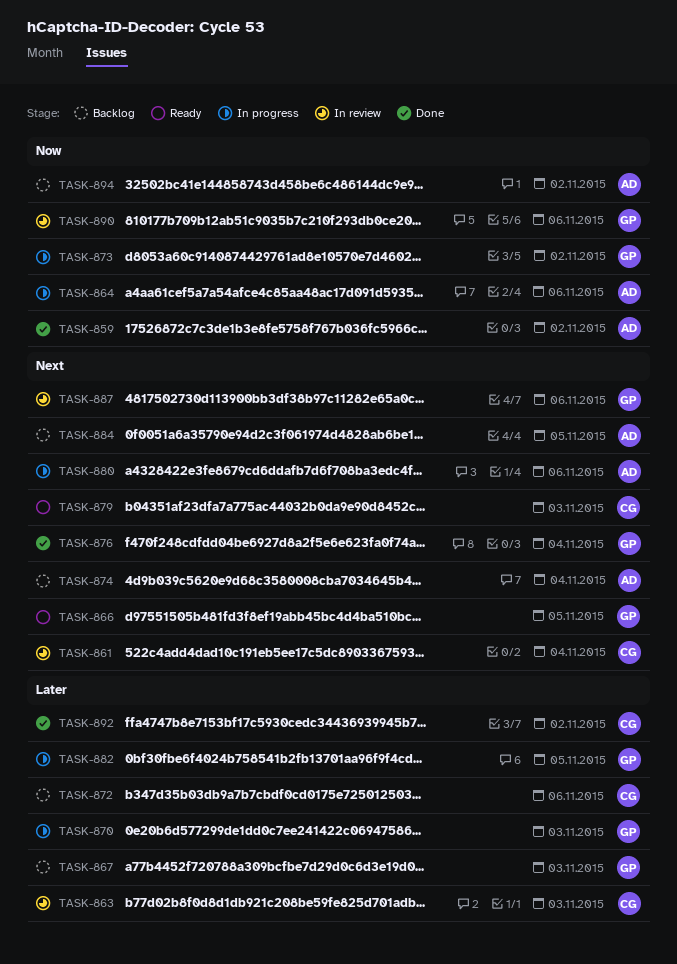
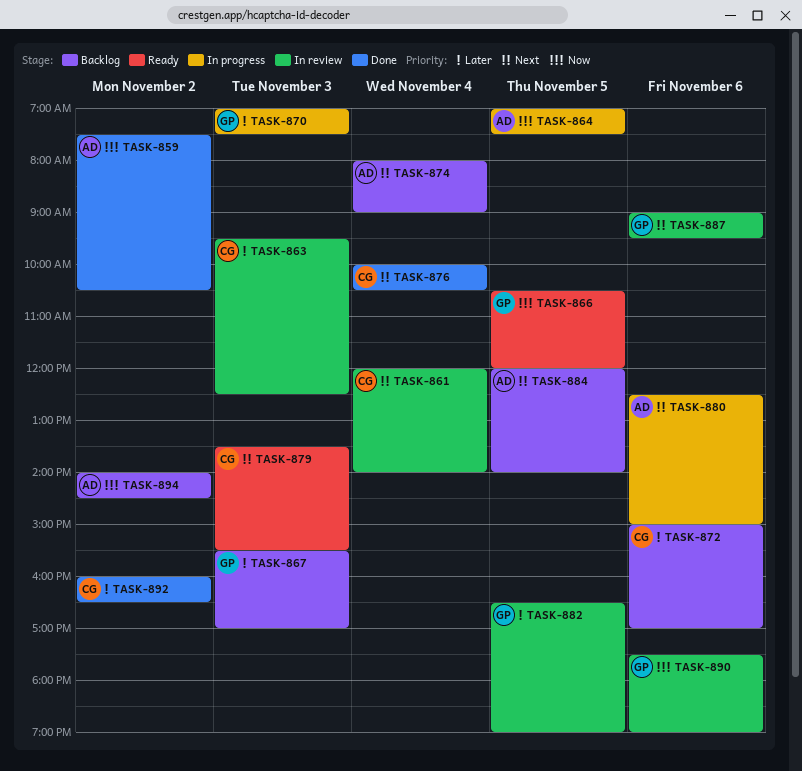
TASK-864, day: Nov 6 -> Nov 5
TASK-866, priority: Next -> Now
TASK-873: present -> none
TASK-876, owner: GP -> CG
TASK-882, status: In progress -> In review

